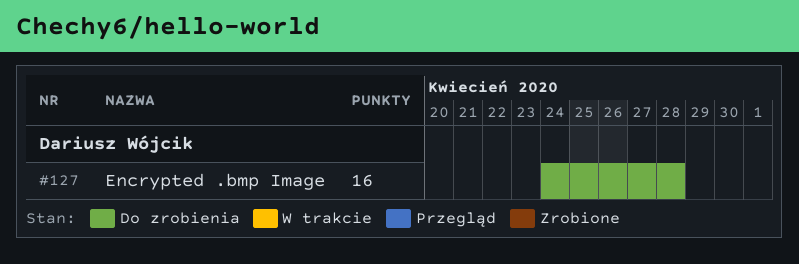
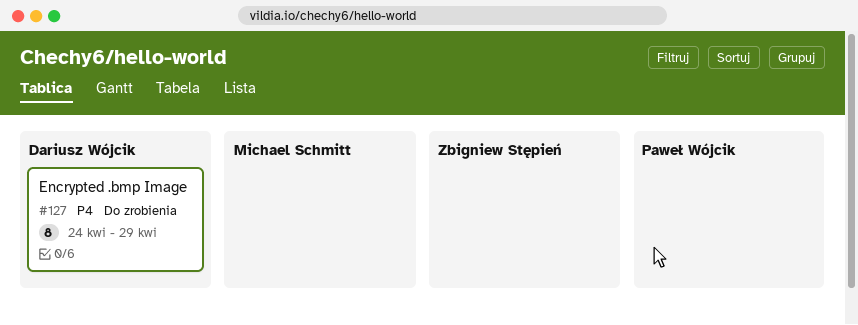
#127, estimate: 16 -> 8
#127, due: Apr 28 -> Apr 29

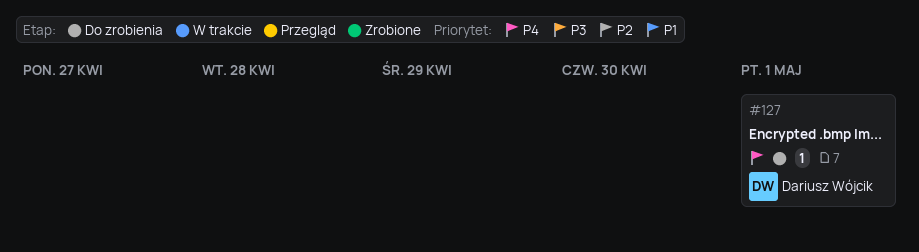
#127, estimate: 8 -> 1
#127, due: Apr 29 -> May 1

